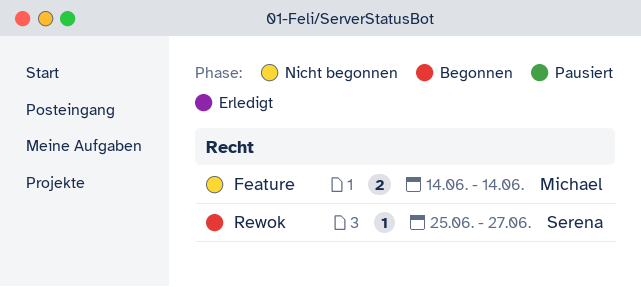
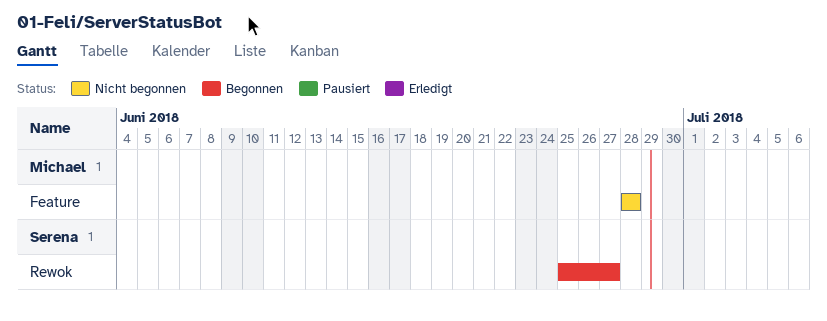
Feature, start: Jun 14 -> Jun 28
Feature, due: Jun 14 -> Jun 28

